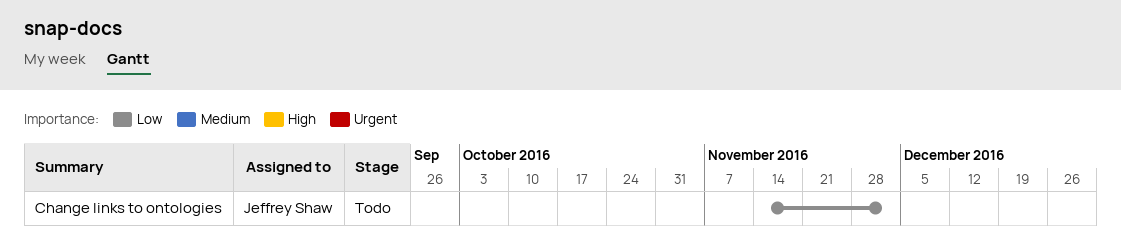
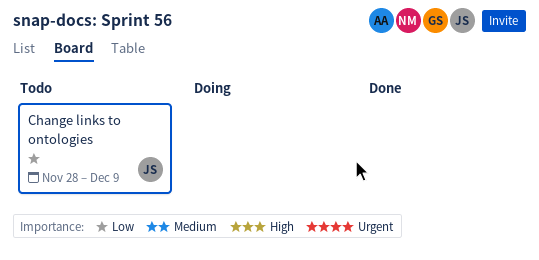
Change links to ontologies, start: Nov 14 -> Nov 28
Change links to ontologies, due: Dec 2 -> Dec 9

